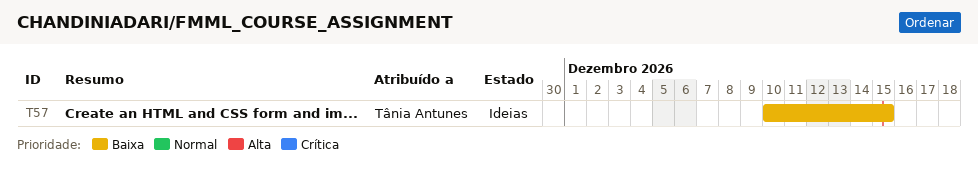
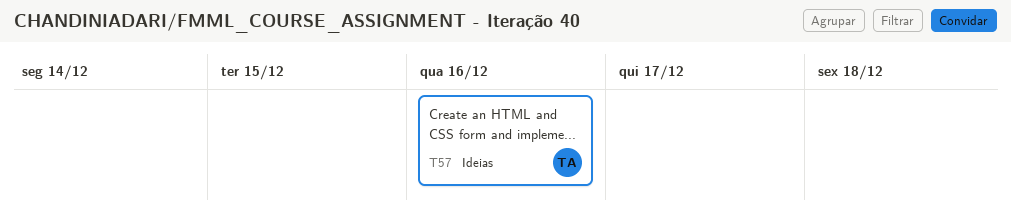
T57, due: Dec 15 -> Dec 16

